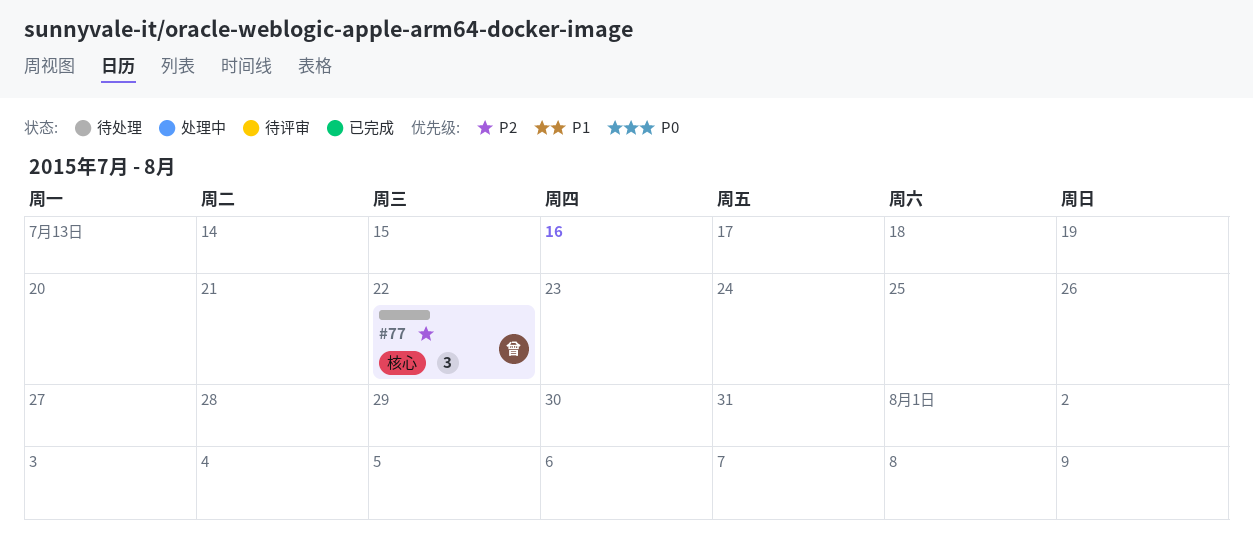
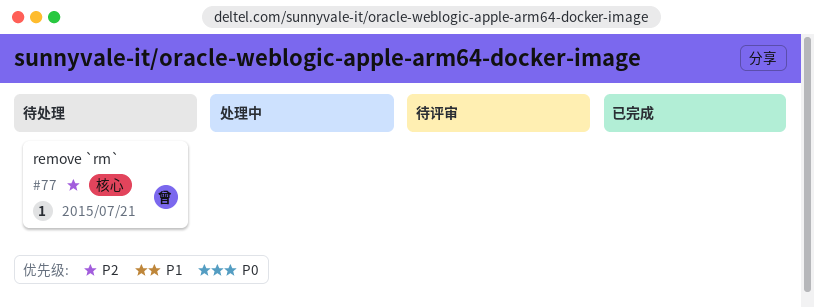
#77, estimate: 3 -> 1
#77, due: Jul 22 -> Jul 21

